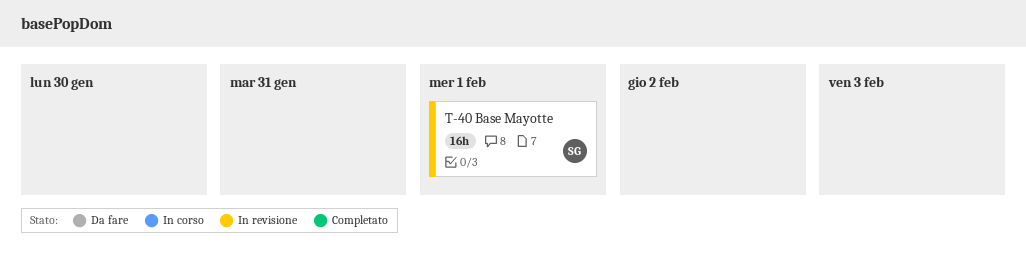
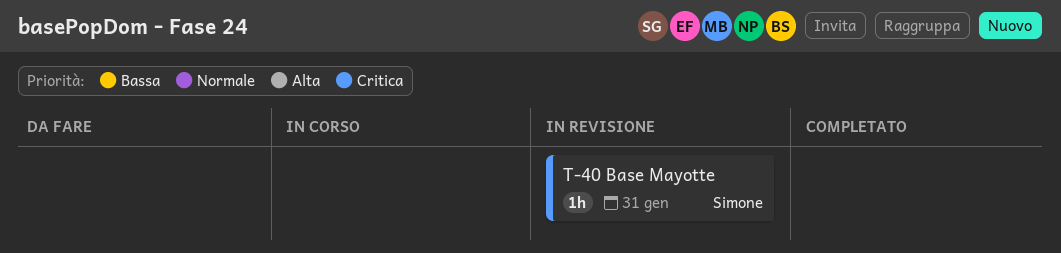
T-40, estimate: 16h -> 1h
T-40, due: Feb 1 -> Jan 31

